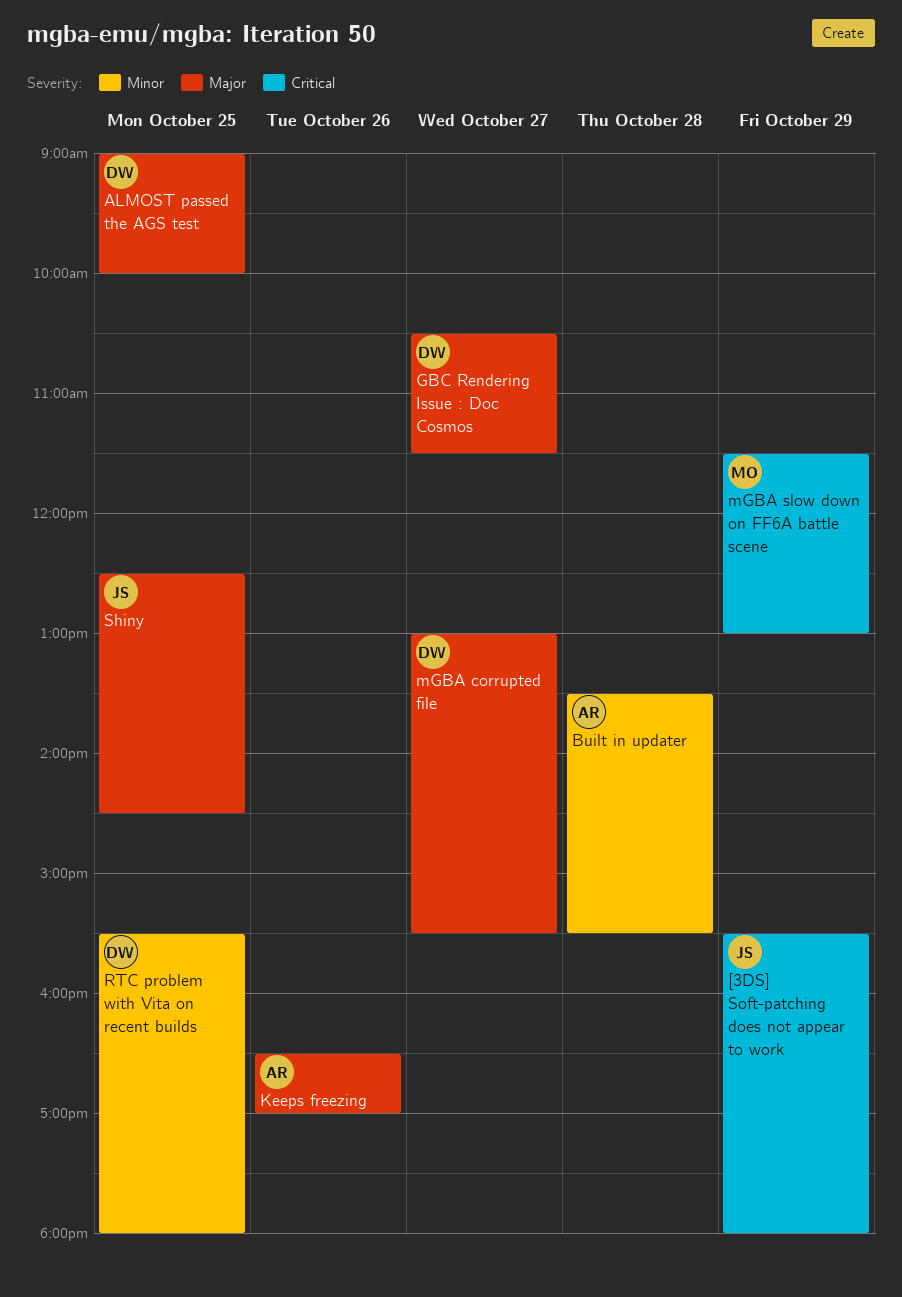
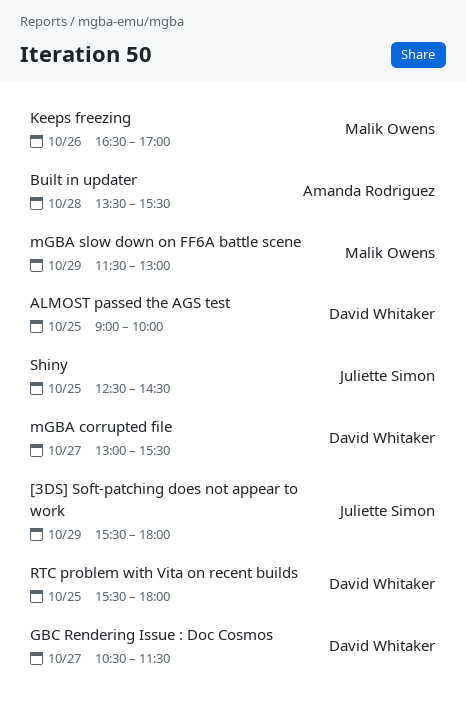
Keeps freezing, owner: Amanda Rodriguez -> Malik Owens

